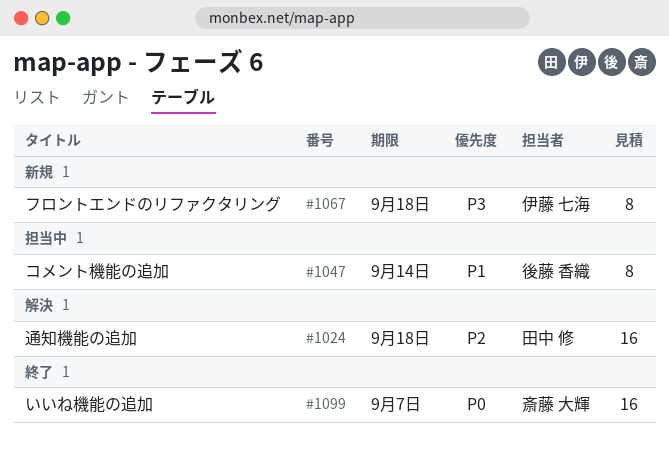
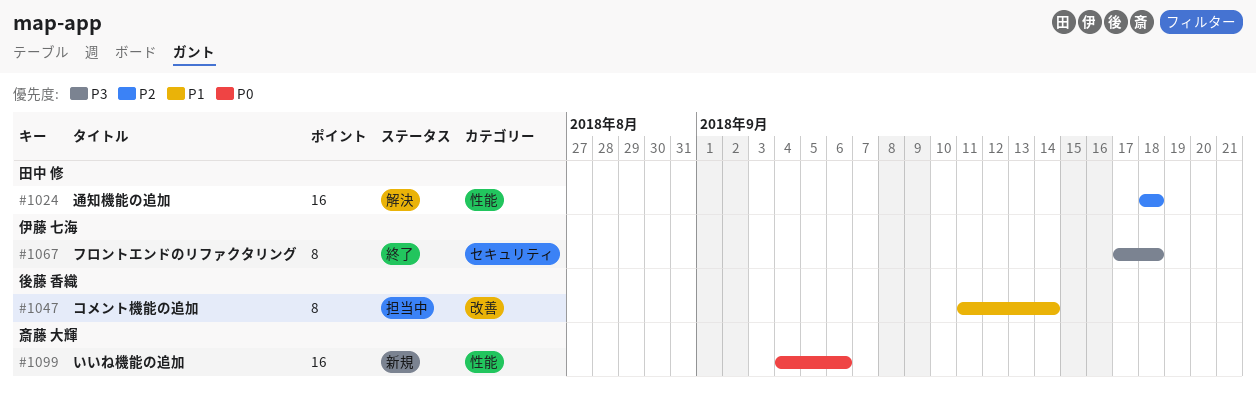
#1067, status: 新規 -> 終了
#1099, status: 終了 -> 新規
#1099, due: Sep 7 -> Sep 6

